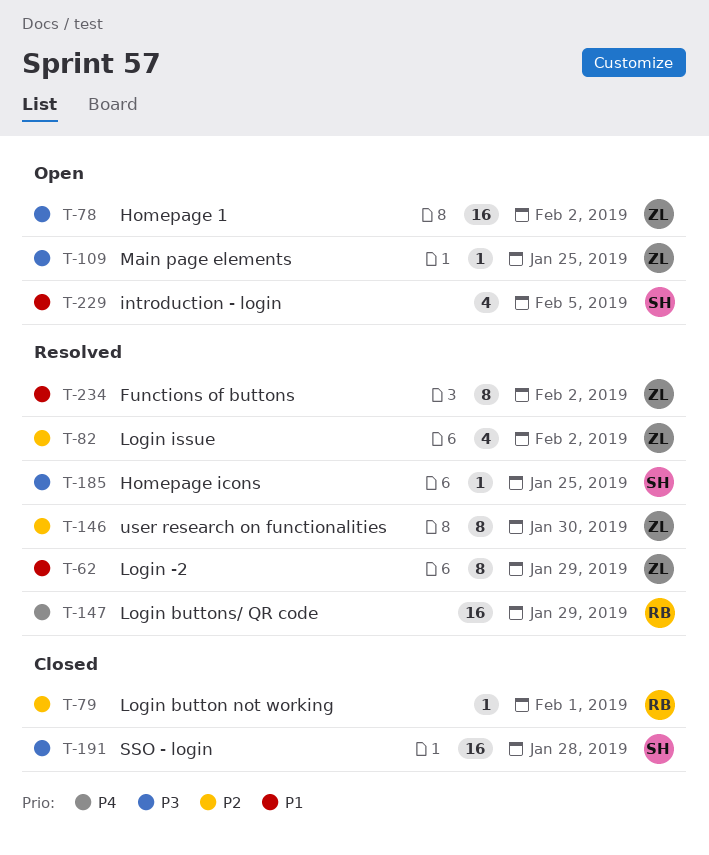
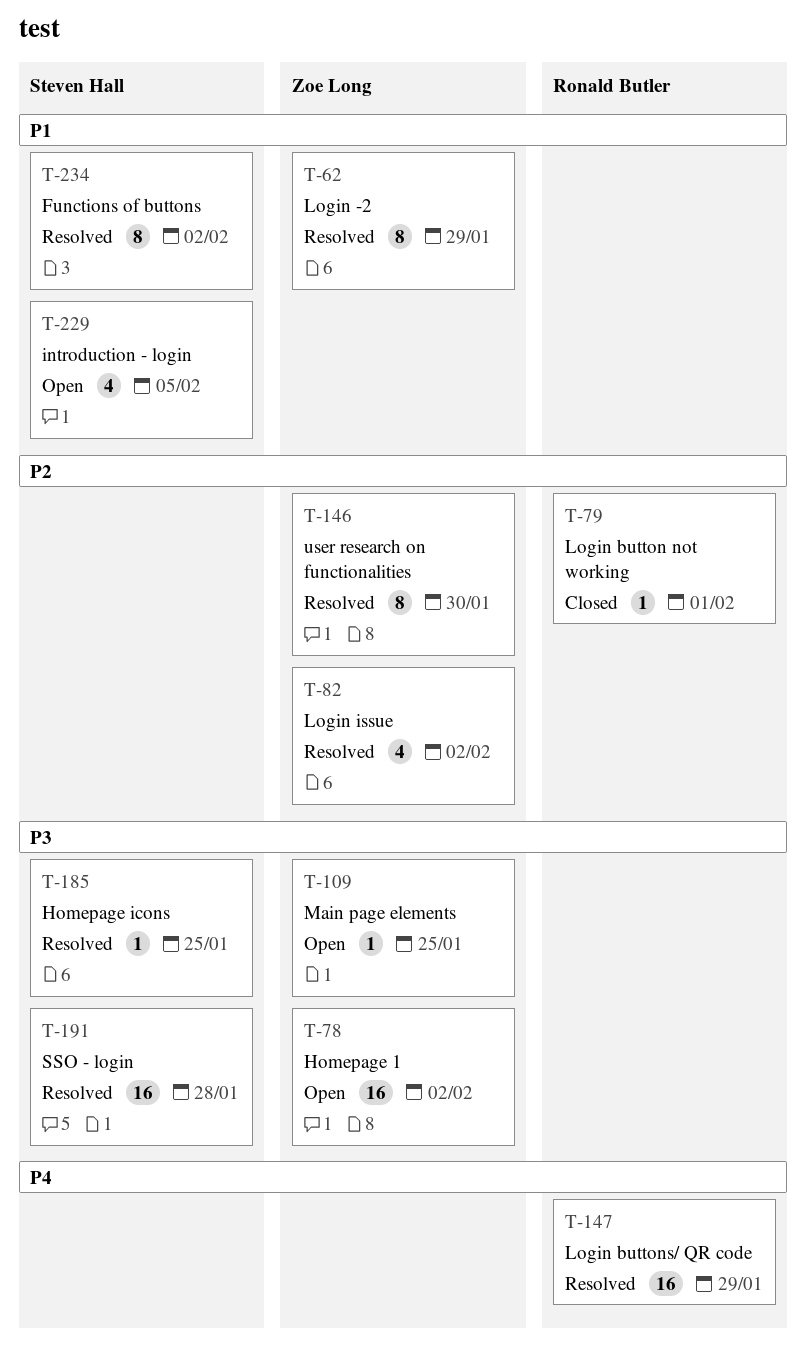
T-191, status: Closed -> Resolved
T-234, owner: Zoe Long -> Steven Hall

